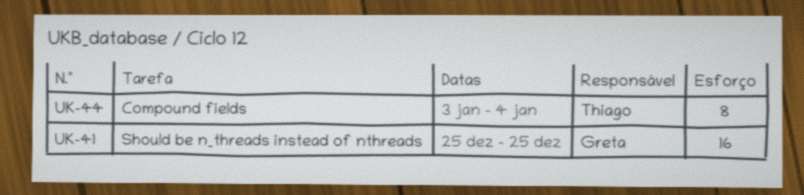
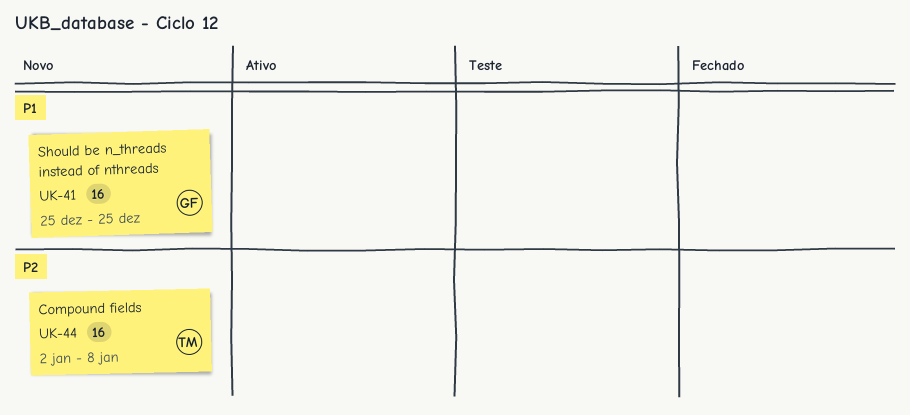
UK-44, estimate: 8 -> 16
UK-44, start: Jan 3 -> Jan 2
UK-44, due: Jan 4 -> Jan 8

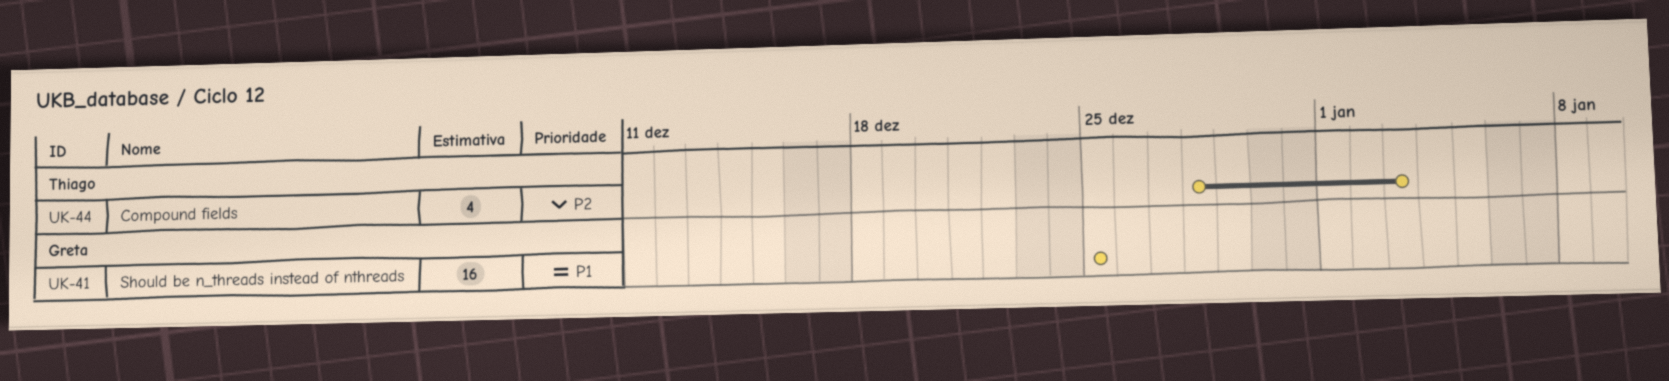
UK-44, estimate: 16 -> 4
UK-44, start: Jan 2 -> Dec 28
UK-44, due: Jan 8 -> Jan 3

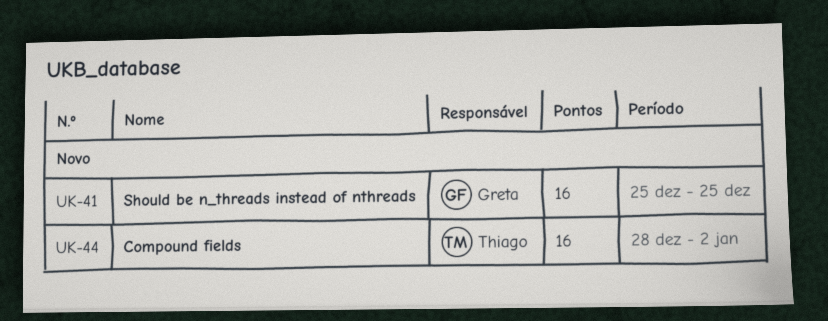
UK-44, estimate: 4 -> 16
UK-44, due: Jan 3 -> Jan 2

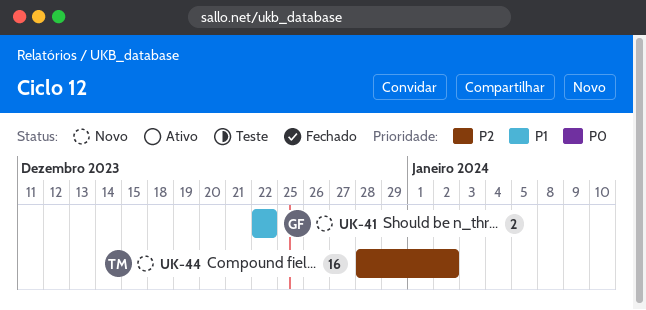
UK-41, estimate: 16 -> 2
UK-41, start: Dec 25 -> Dec 22
UK-41, due: Dec 25 -> Dec 22

